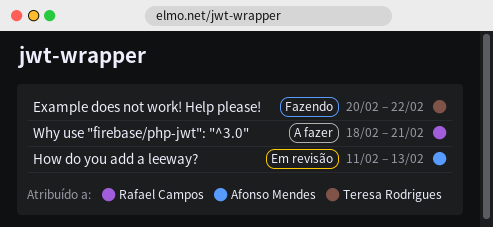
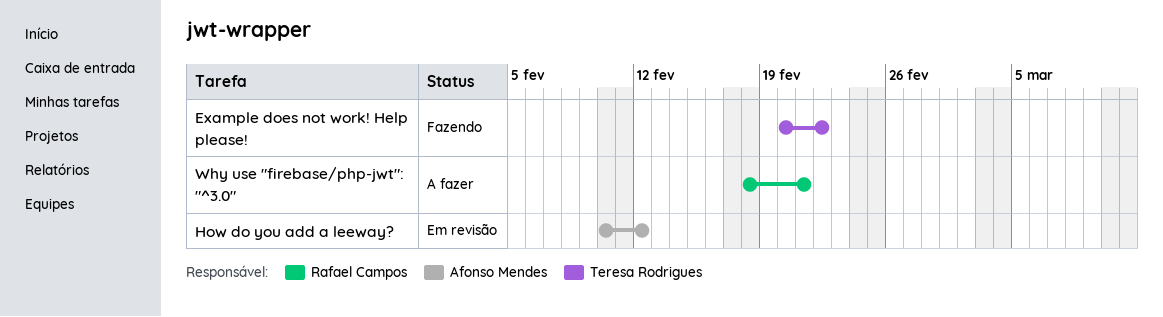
How do you add a leeway?, start: Feb 11 -> Feb 10
How do you add a leeway?, due: Feb 13 -> Feb 12

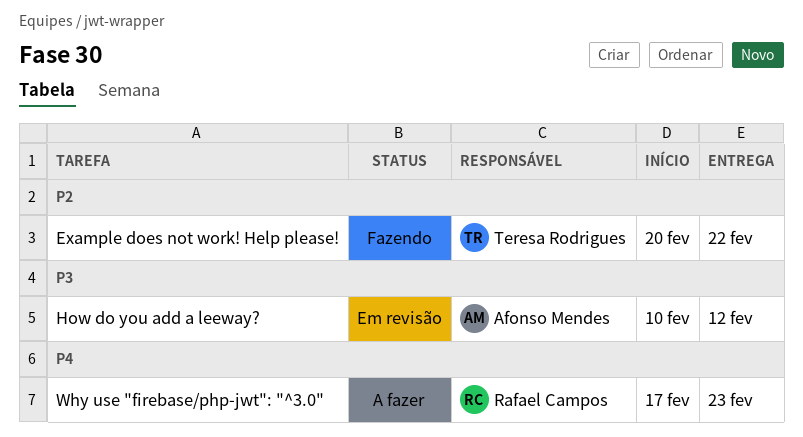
Why use "firebase/php-jwt": "^3.0", start: Feb 18 -> Feb 17
Why use "firebase/php-jwt": "^3.0", due: Feb 21 -> Feb 23

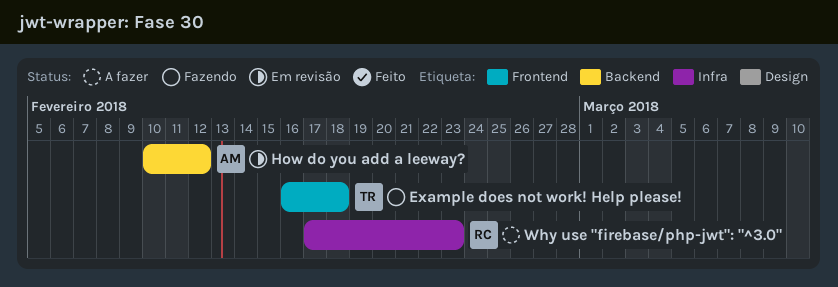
Example does not work! Help please!, start: Feb 20 -> Feb 16
Example does not work! Help please!, due: Feb 22 -> Feb 18

